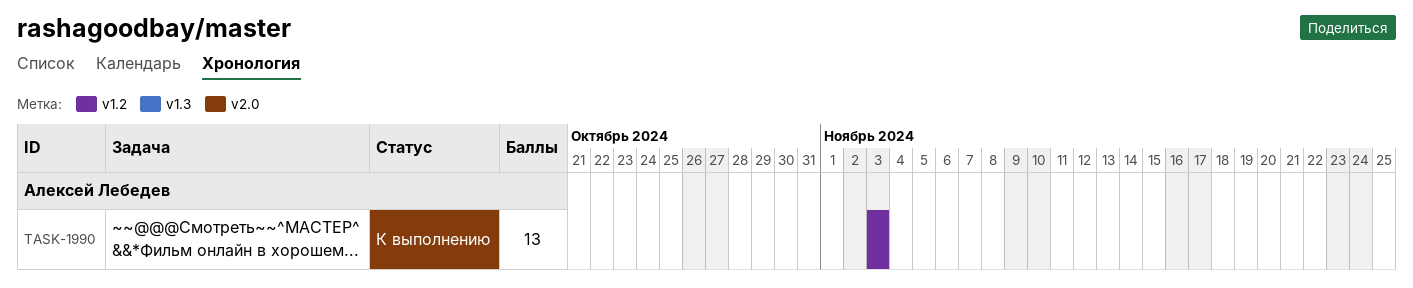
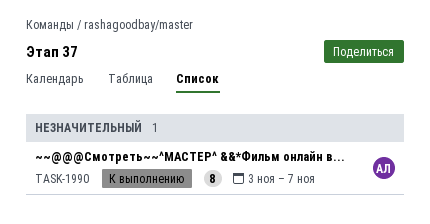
TASK-1990, estimate: 13 -> 8
TASK-1990, due: Nov 3 -> Nov 7

